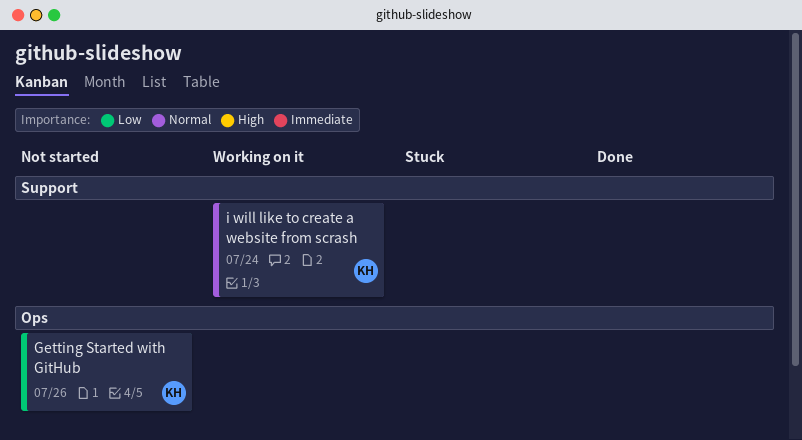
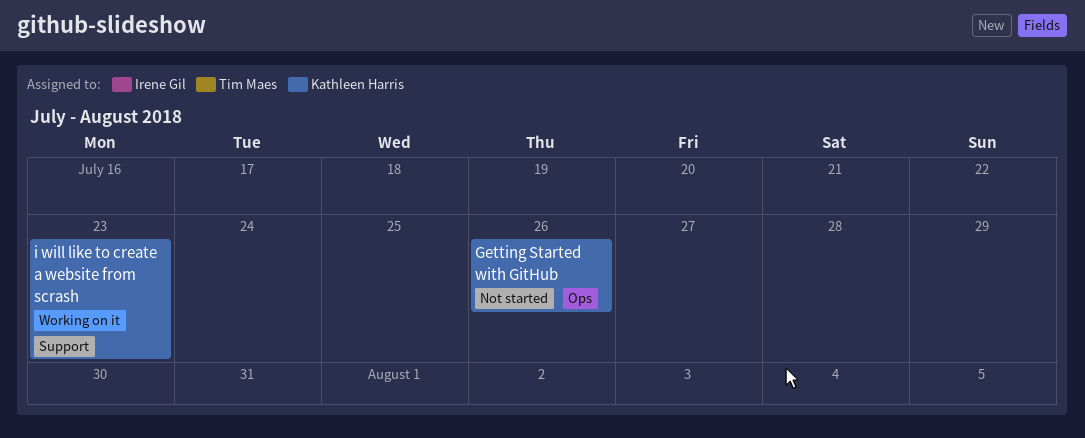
i will like to create a website from scrash, due: Jul 24 -> Jul 23

